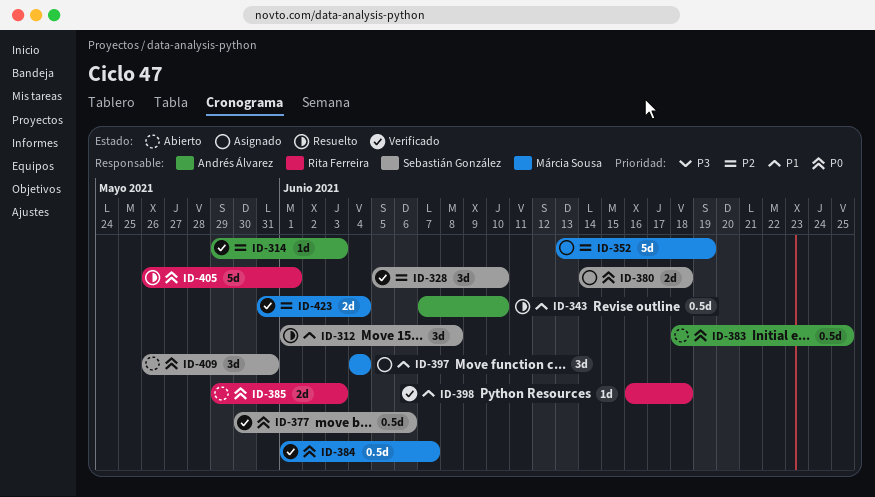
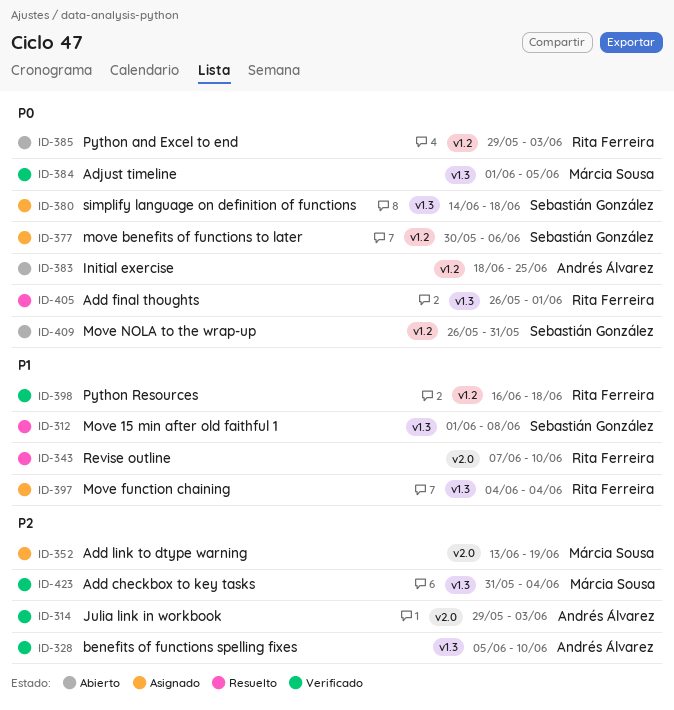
ID-328, owner: Sebastián González -> Andrés Álvarez
ID-343, owner: Andrés Álvarez -> Rita Ferreira
ID-377, status: Verificado -> Asignado
ID-384, due: Jun 7 -> Jun 5
ID-397, owner: Márcia Sousa -> Rita Ferreira

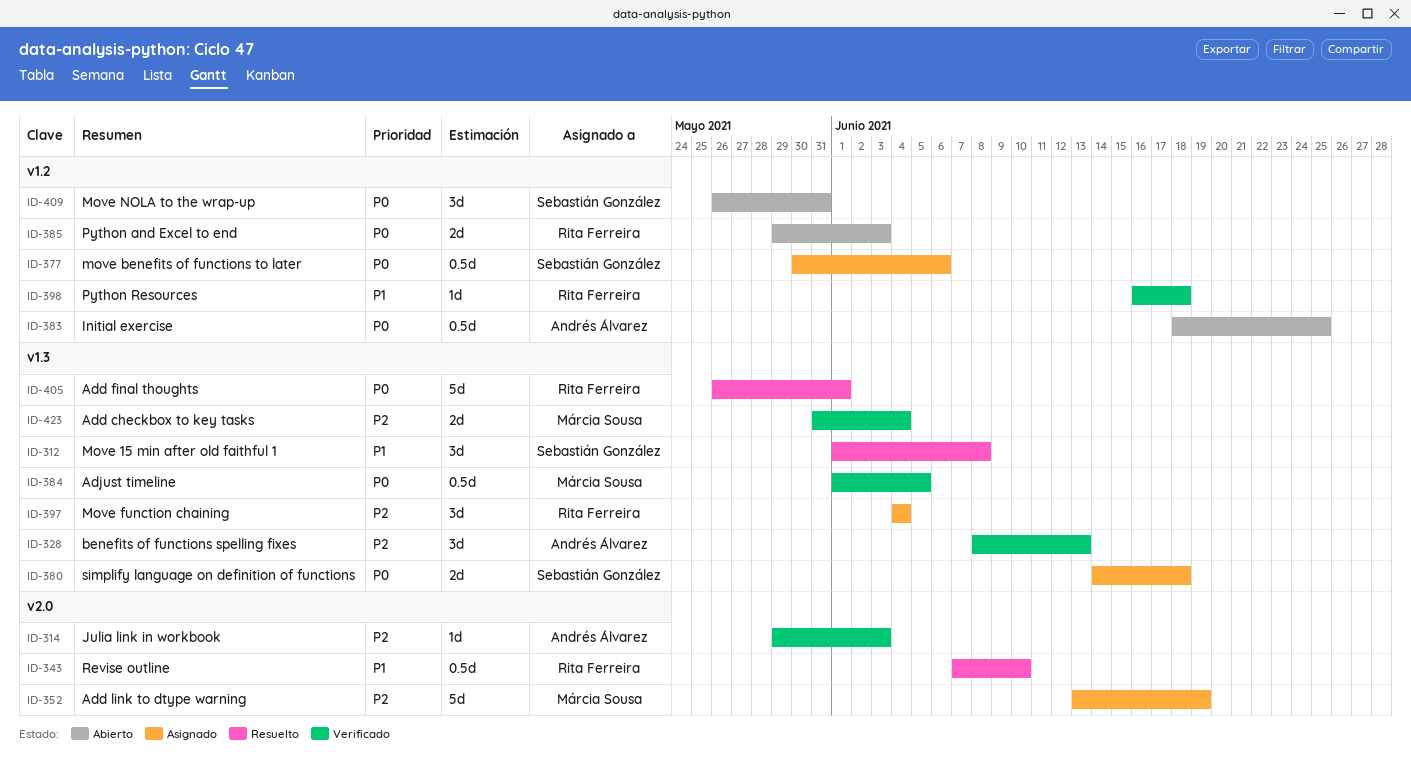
ID-328, start: Jun 5 -> Jun 8
ID-328, due: Jun 10 -> Jun 13
ID-397, priority: P1 -> P2

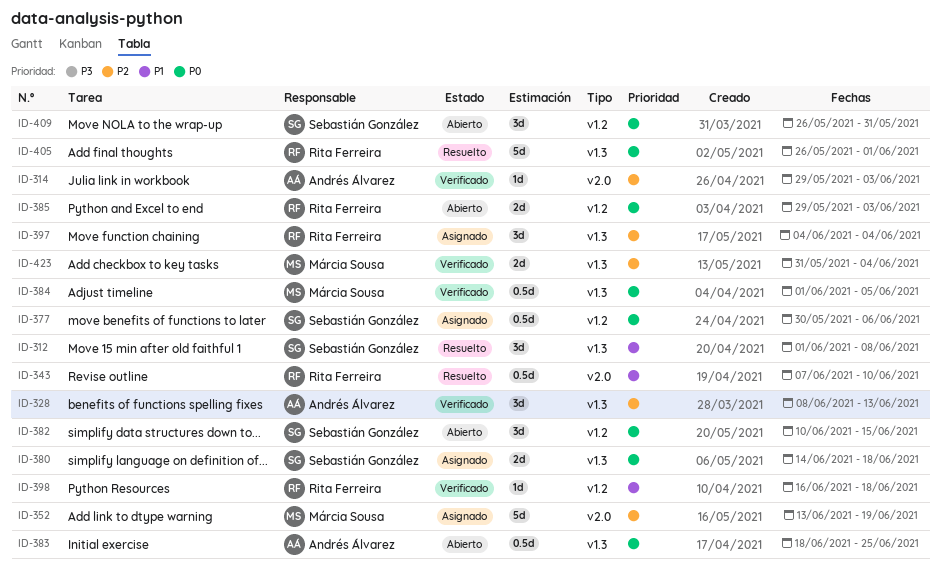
ID-382: none -> present
ID-383, label: v1.2 -> v1.3

